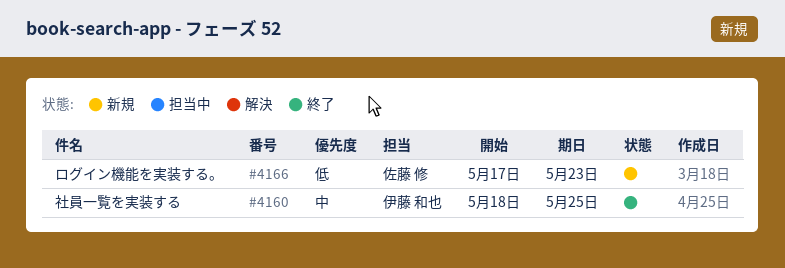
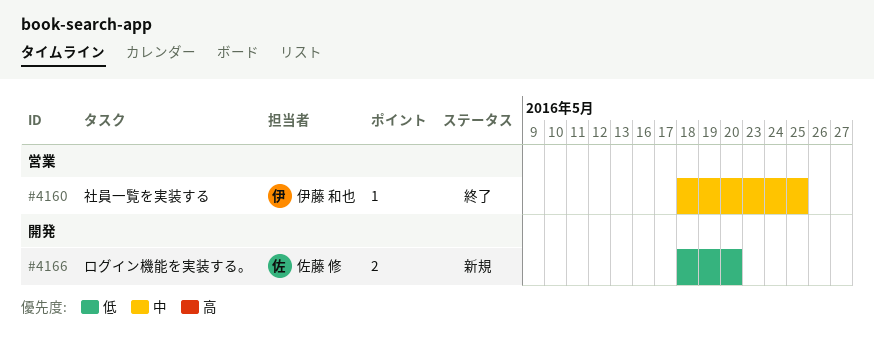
#4166, start: May 17 -> May 18
#4166, due: May 23 -> May 20

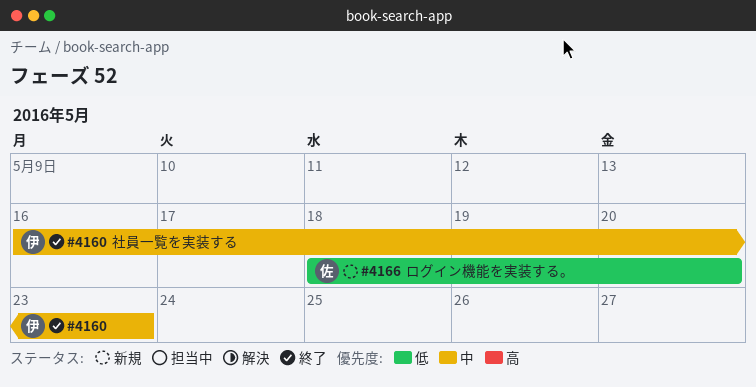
#4160, start: May 18 -> May 16
#4160, due: May 25 -> May 23

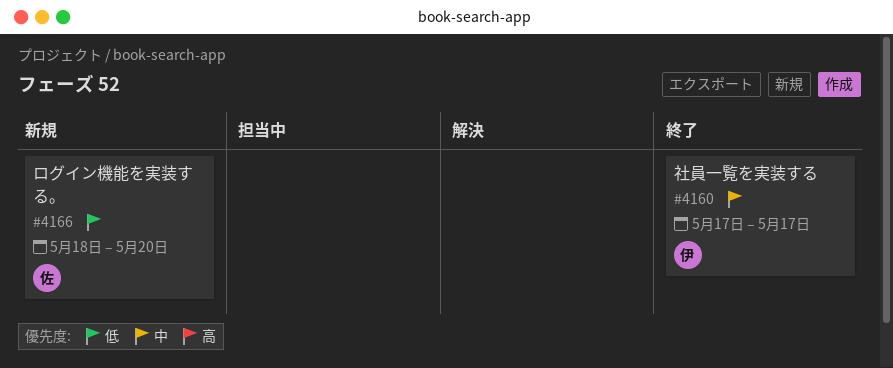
#4160, start: May 16 -> May 17
#4160, due: May 23 -> May 17

